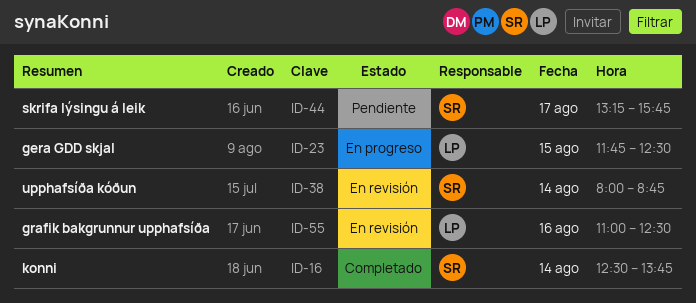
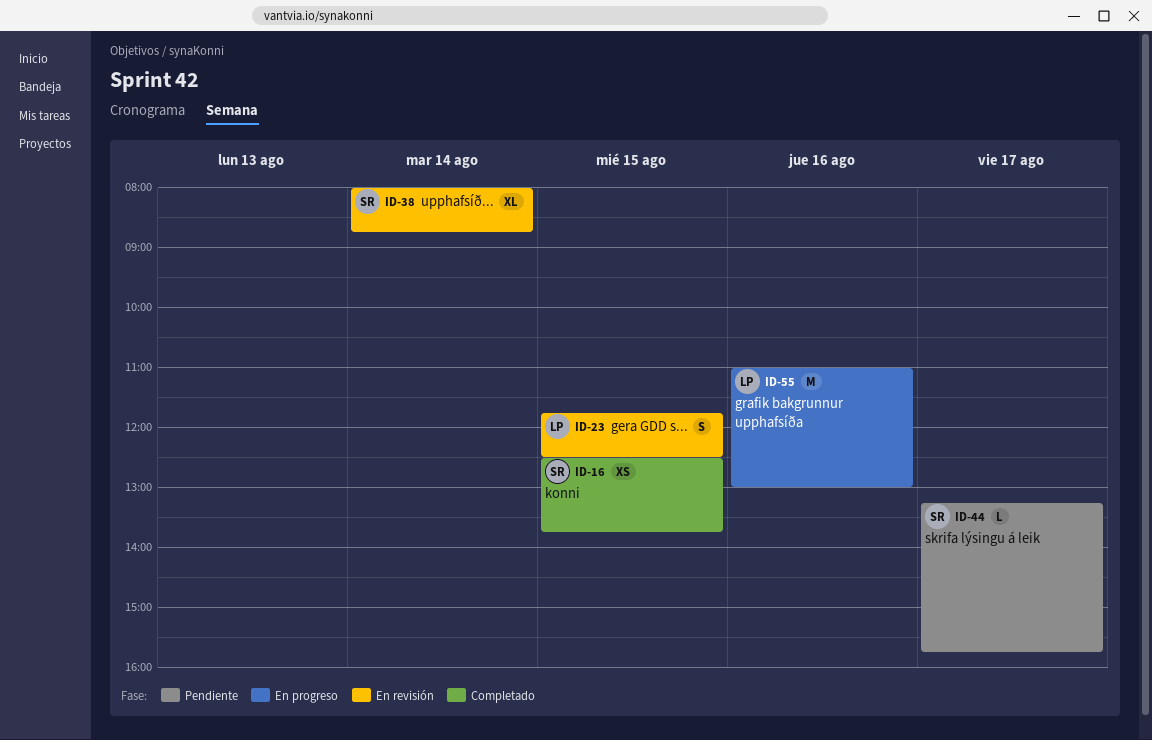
ID-16, day: Aug 14 -> Aug 15
ID-23, status: En progreso -> En revisión
ID-55, status: En revisión -> En progreso
ID-55, ends: 12:30 -> 13:00

